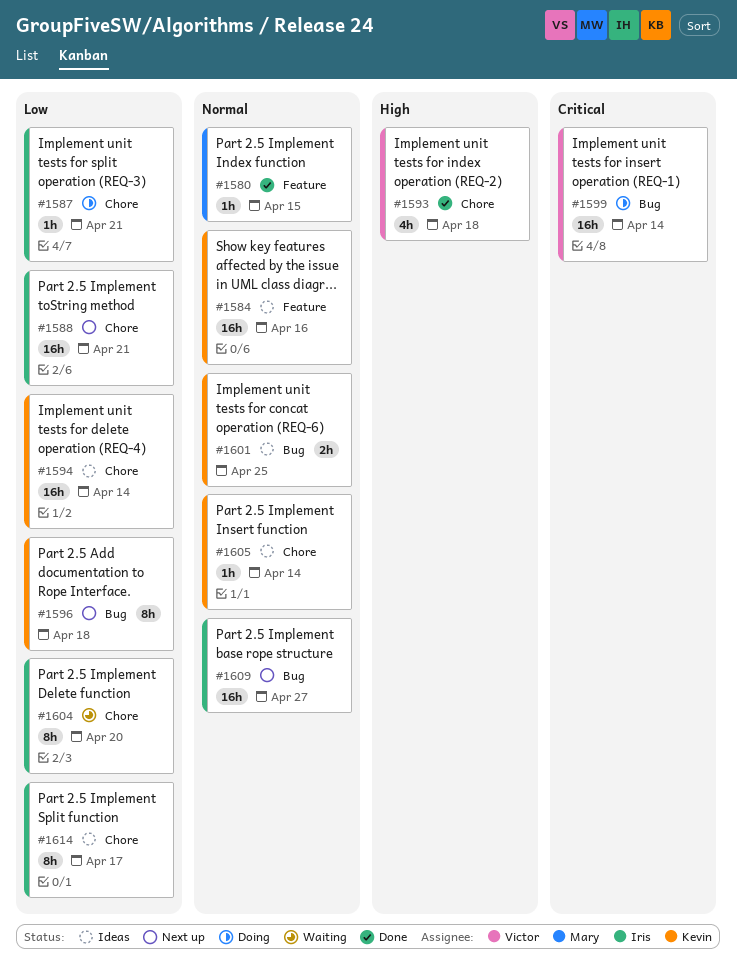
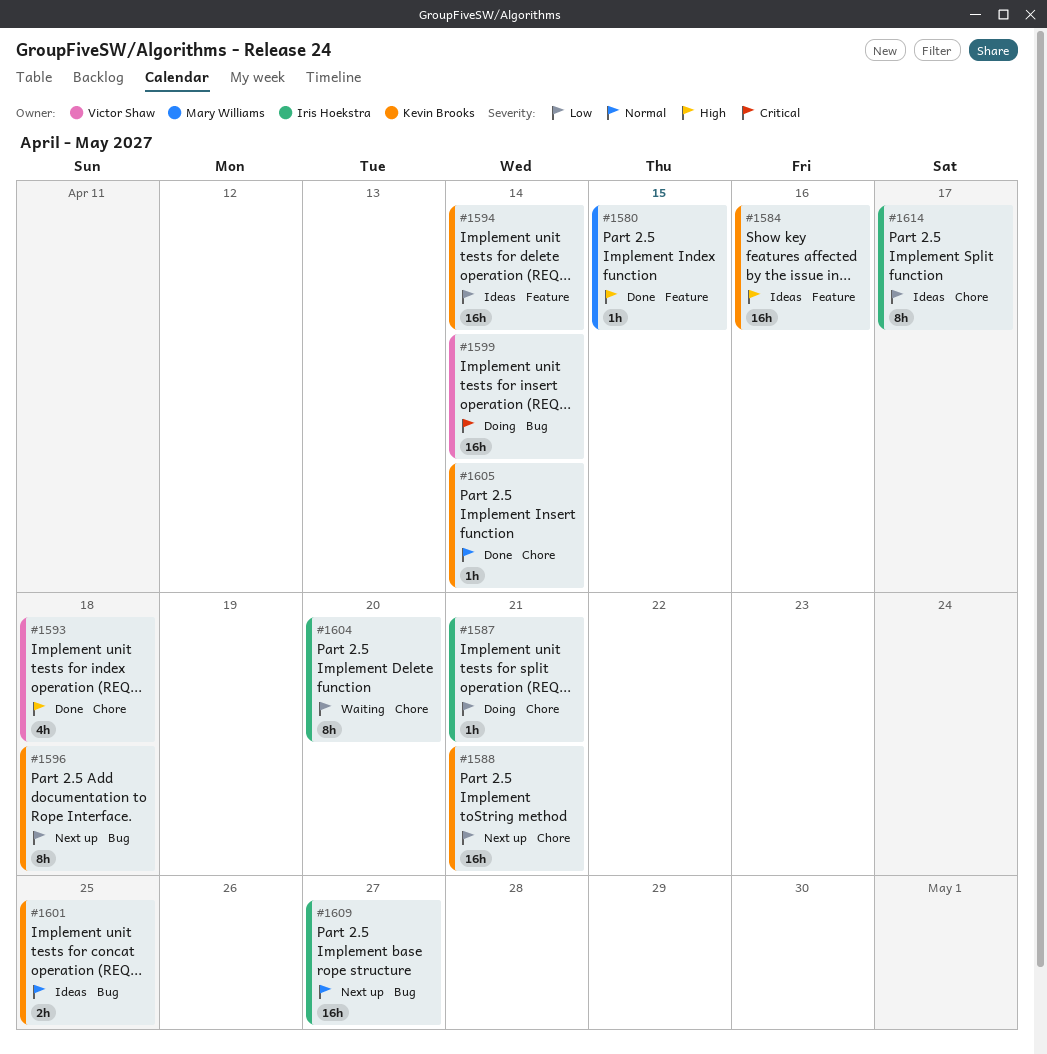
#1580, priority: Normal -> High
#1584, priority: Normal -> High
#1588, owner: Iris Hoekstra -> Kevin Brooks
#1594, label: Chore -> Feature
#1605, status: Ideas -> Done

